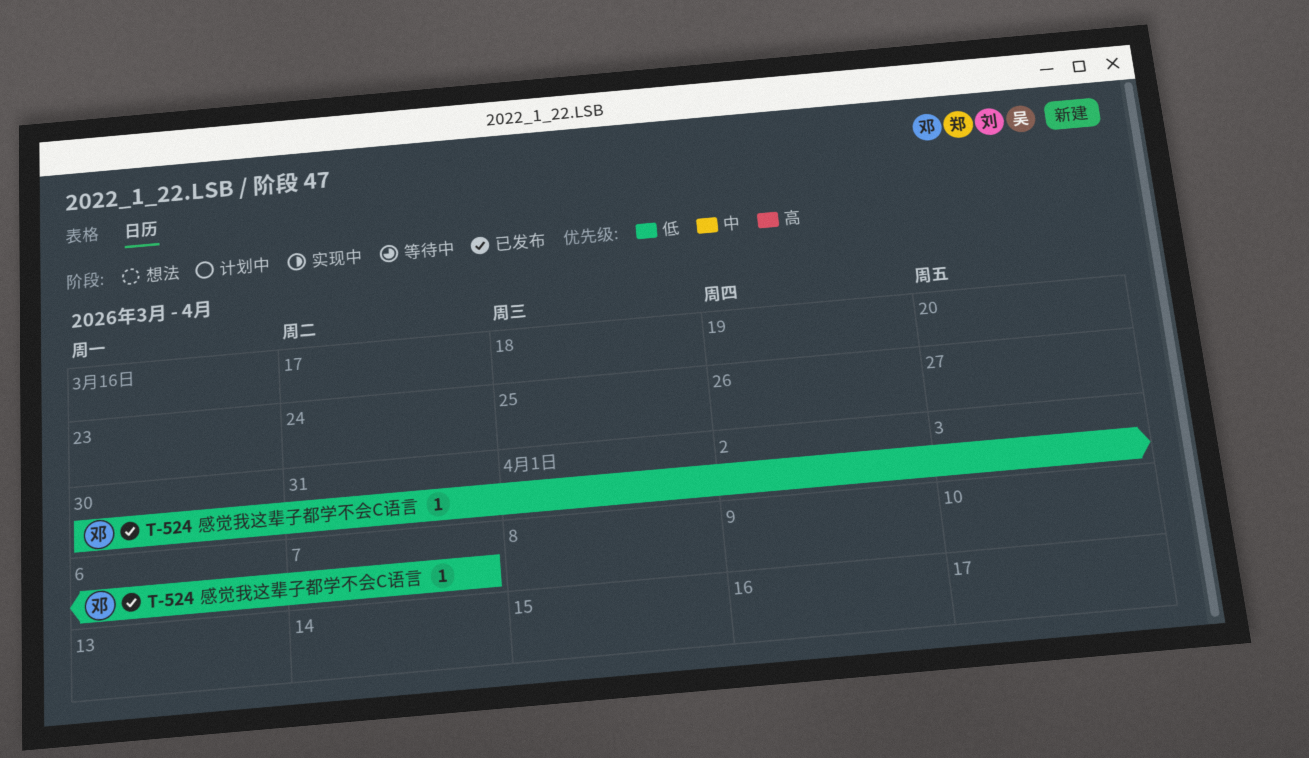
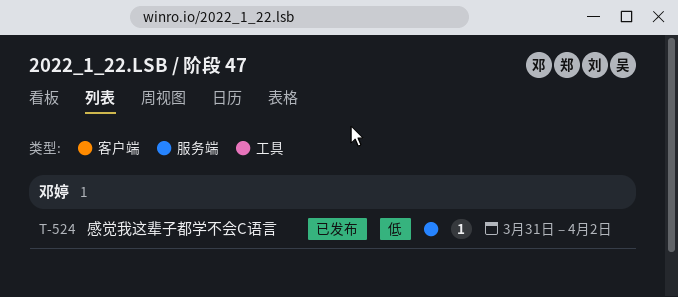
T-524, start: Mar 30 -> Mar 31
T-524, due: Apr 7 -> Apr 2

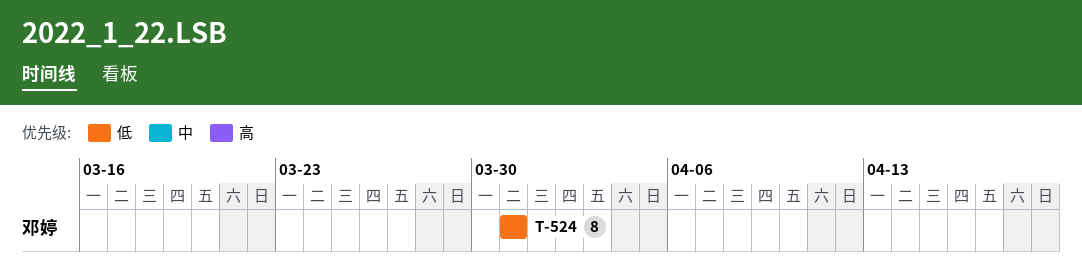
T-524, estimate: 1 -> 8
T-524, due: Apr 2 -> Mar 31

